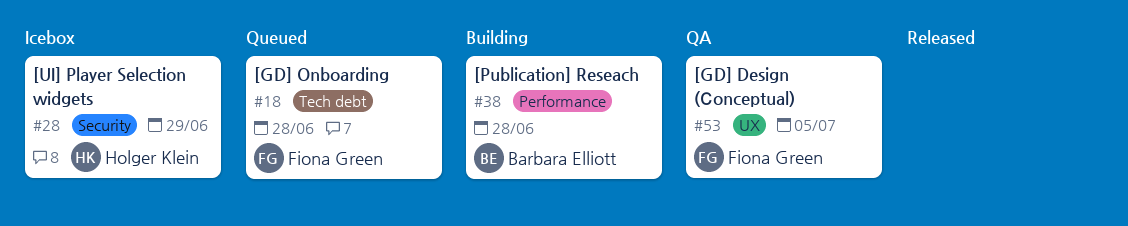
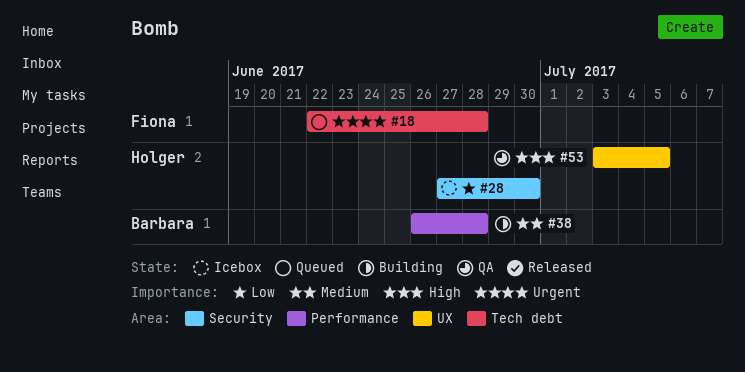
#28, due: Jun 29 -> Jun 30
#53, owner: Fiona Green -> Holger Klein

